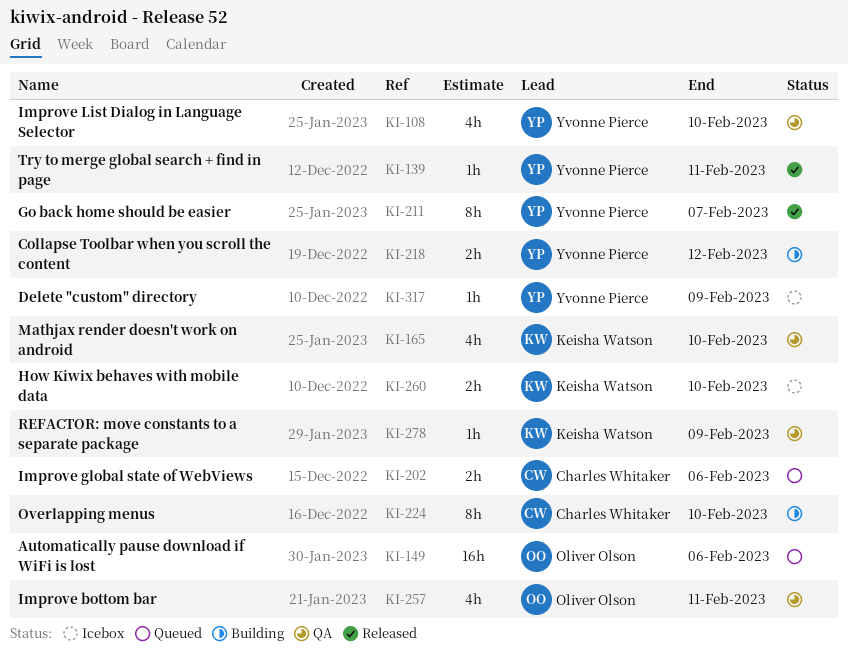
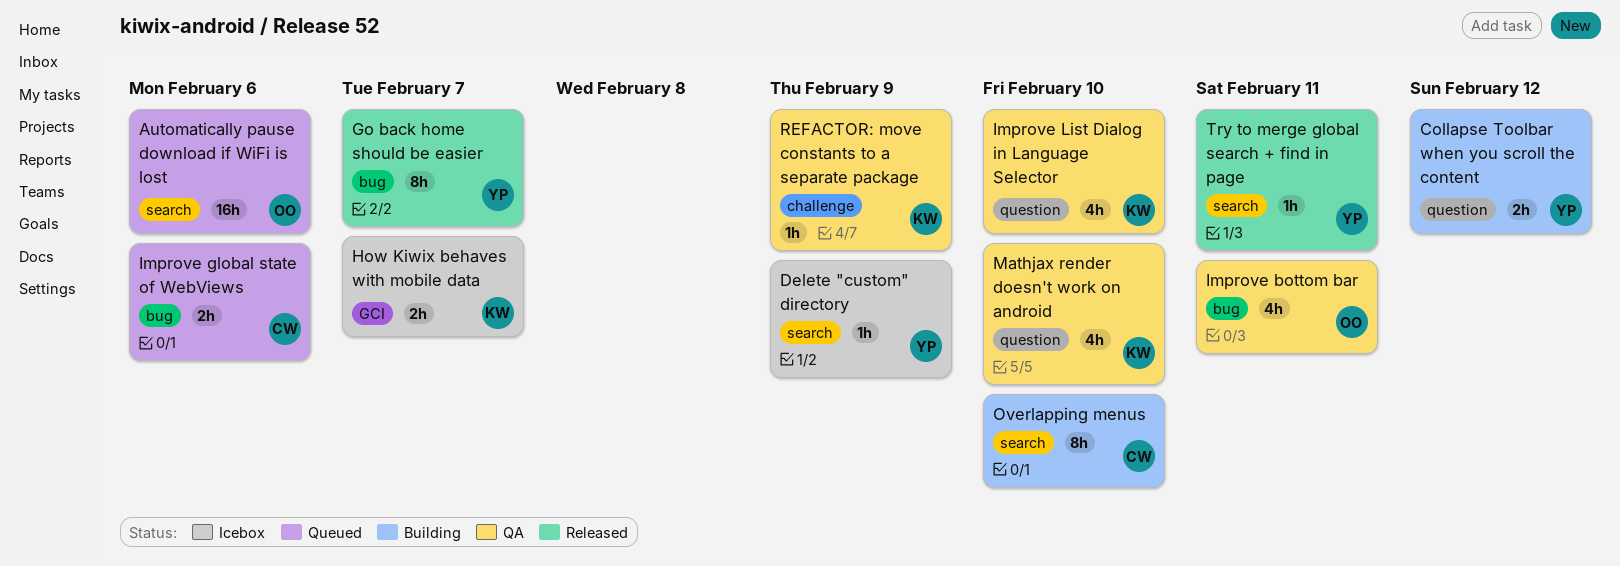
How Kiwix behaves with mobile data, due: Feb 10 -> Feb 7
Improve List Dialog in Language Selector, owner: Yvonne Pierce -> Keisha Watson

